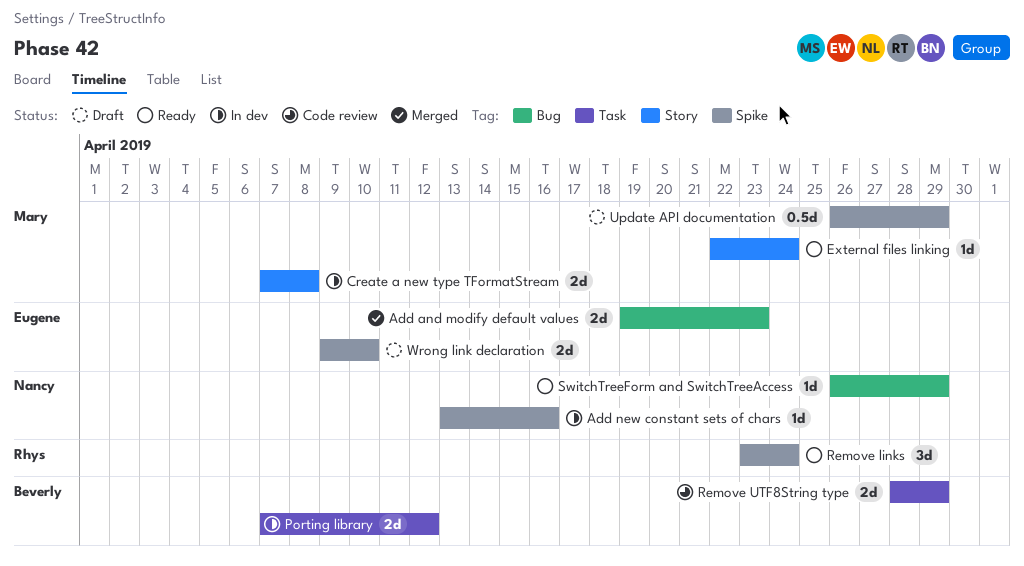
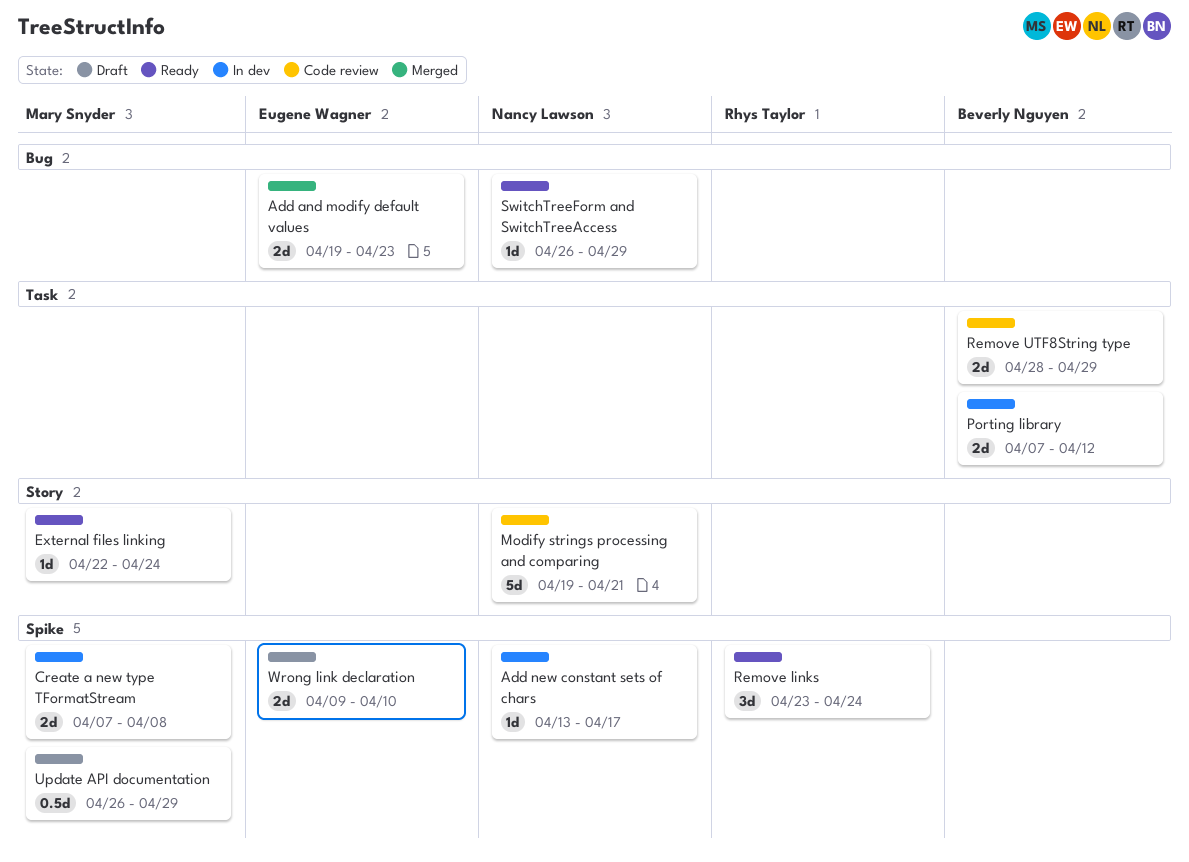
Add new constant sets of chars, due: Apr 16 -> Apr 17
Create a new type TFormatStream, label: Story -> Spike
Modify strings processing and comparing: none -> present

